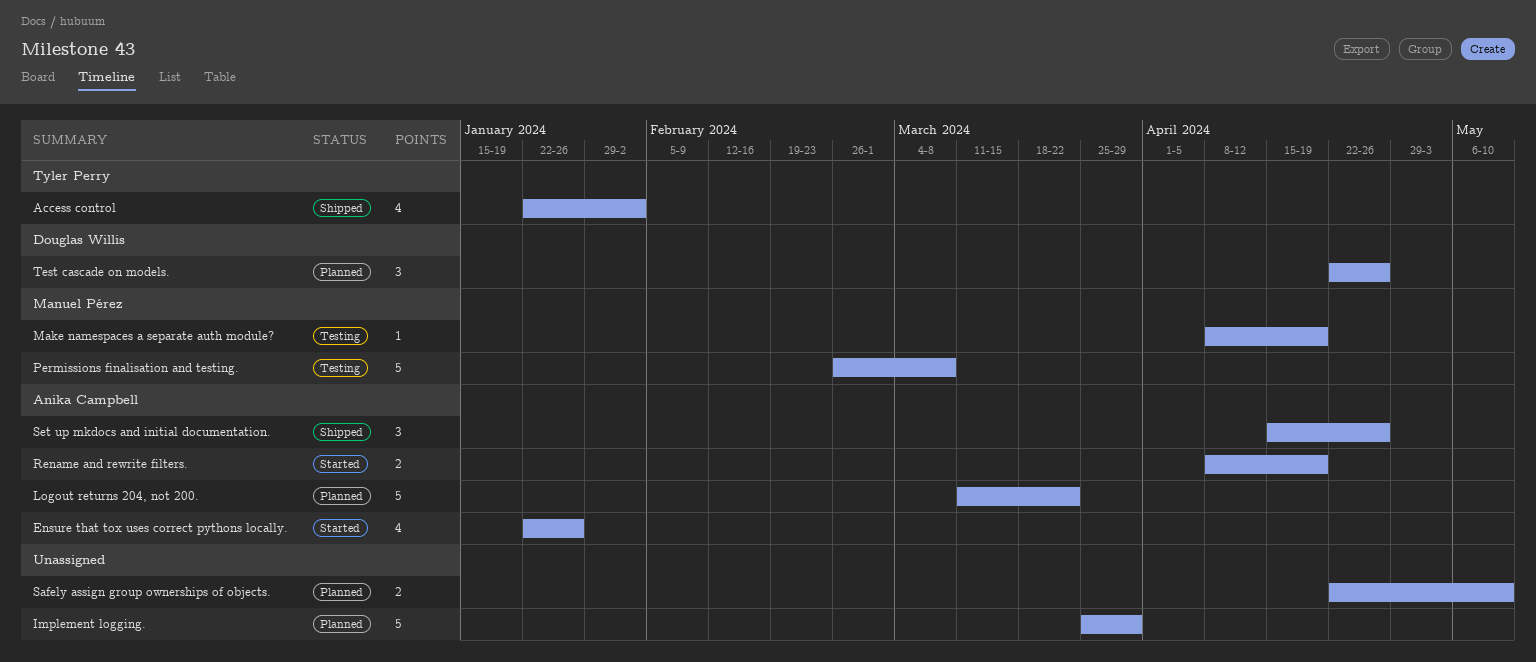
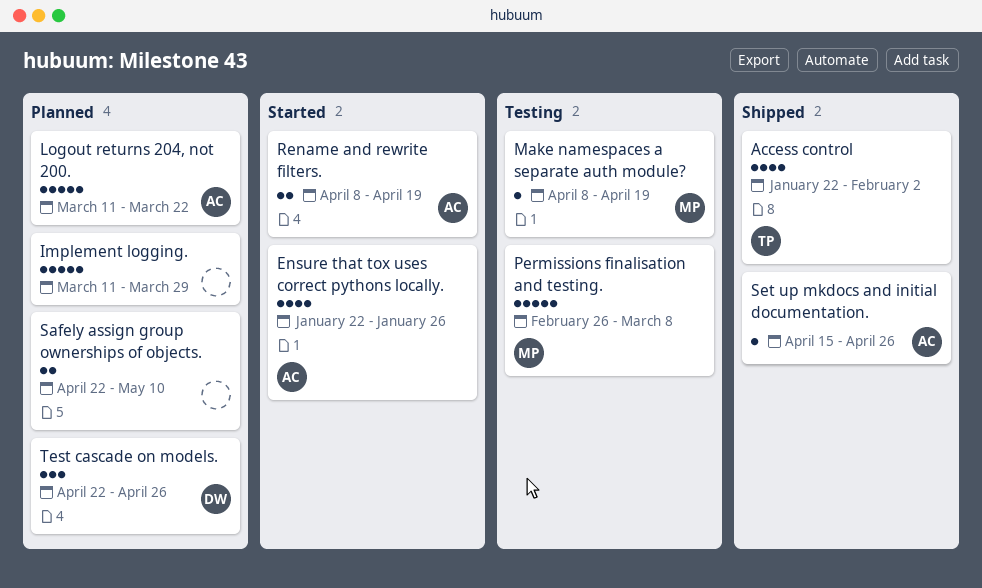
Implement logging., start: Mar 25 -> Mar 11
Set up mkdocs and initial documentation., estimate: 3 -> 1

